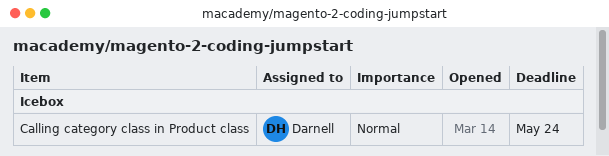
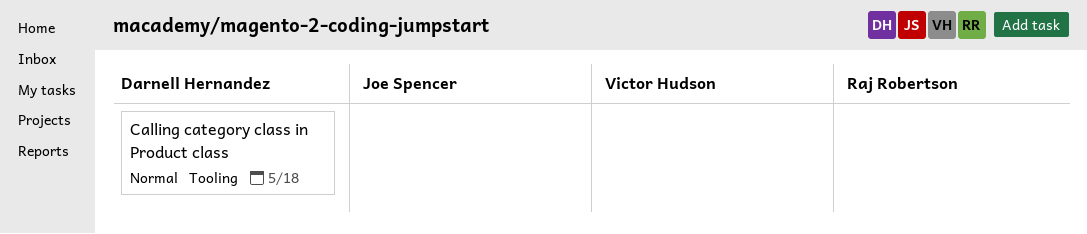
Calling category class in Product class, due: May 24 -> May 18

